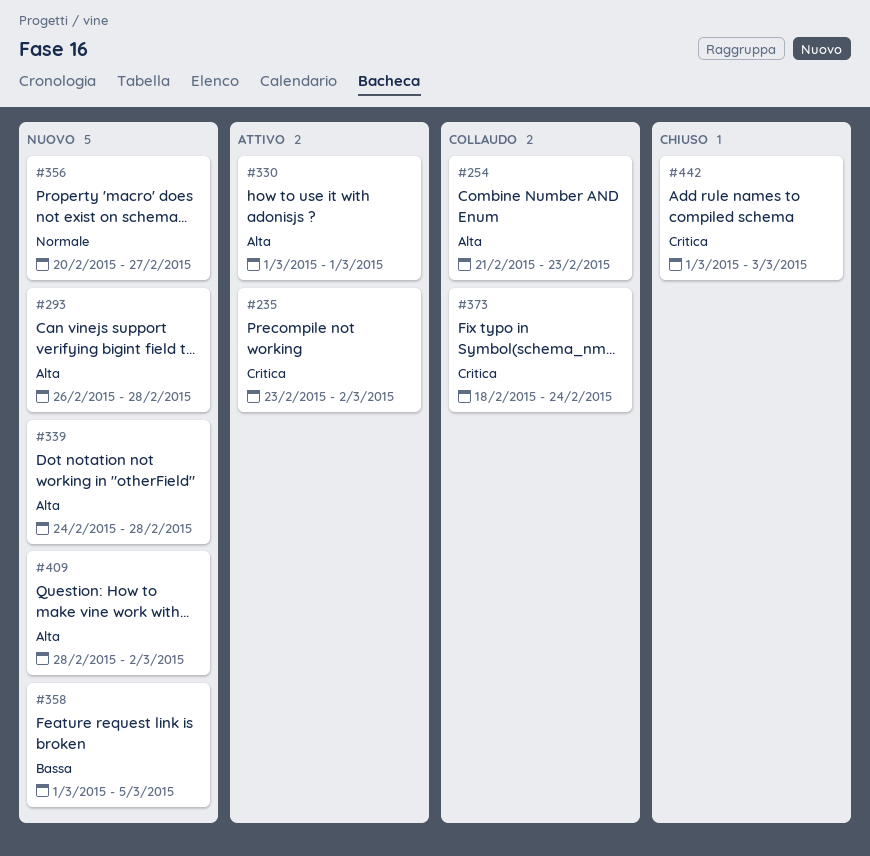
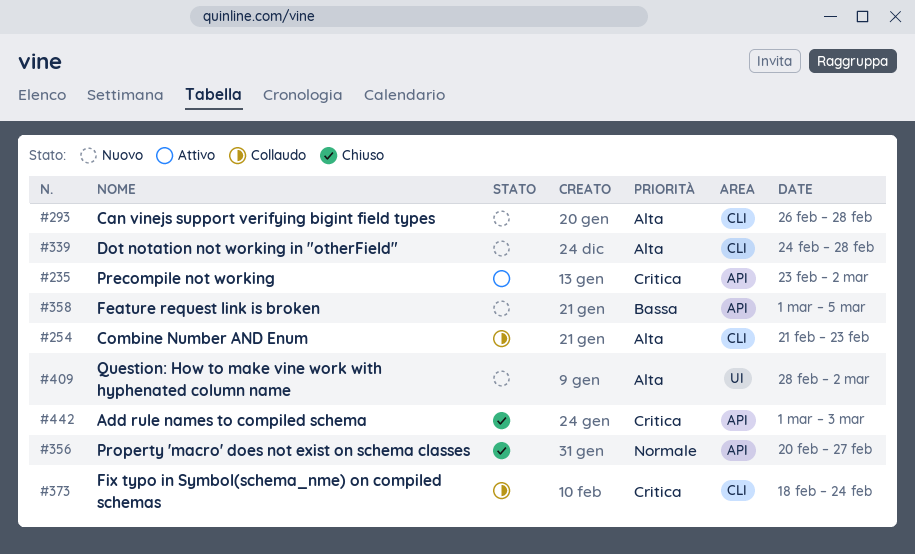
#330: present -> none
#356, status: Nuovo -> Chiuso

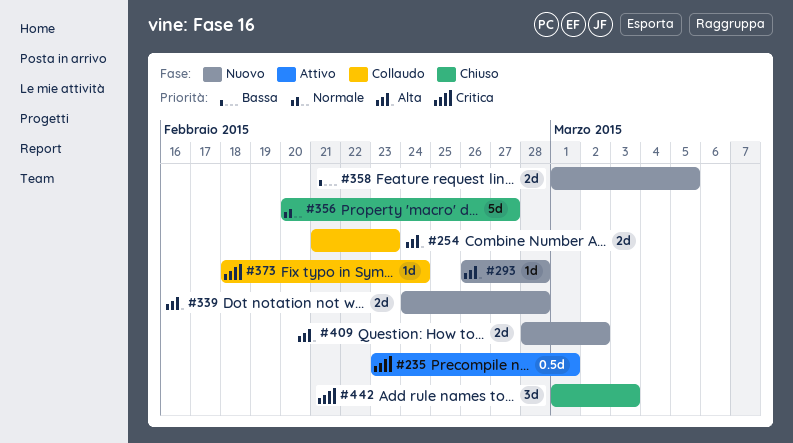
#235, due: Mar 2 -> Mar 1

